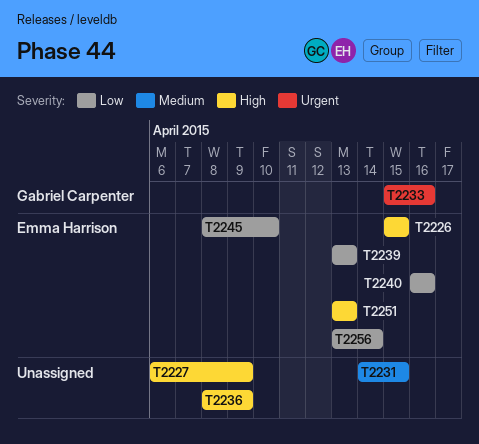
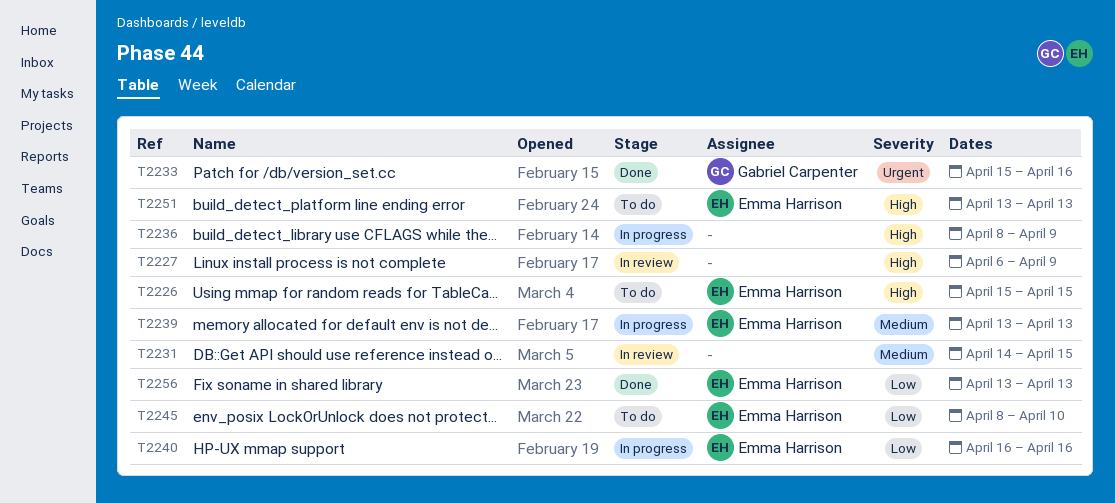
T2239, priority: Low -> Medium
T2256, due: Apr 14 -> Apr 13

